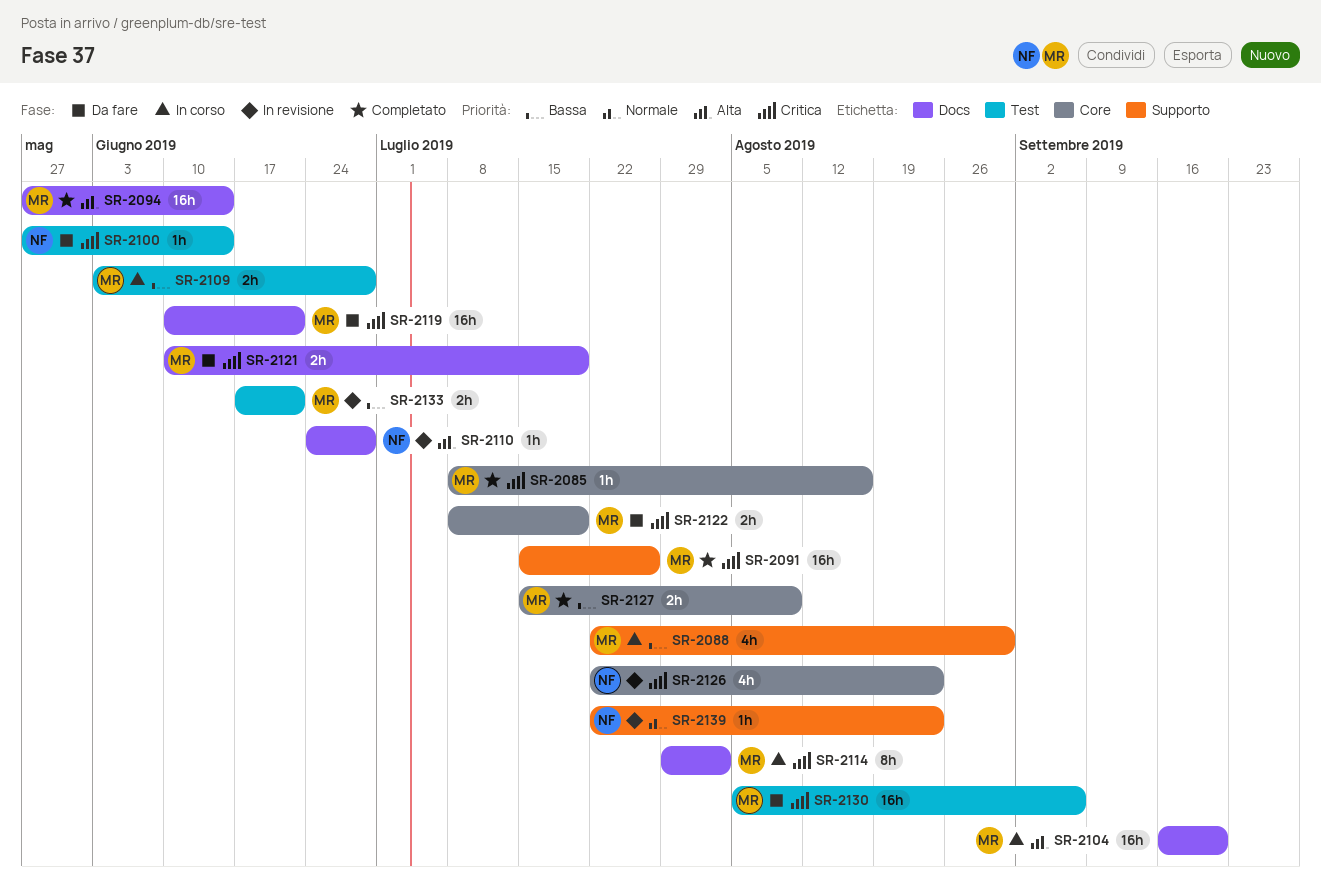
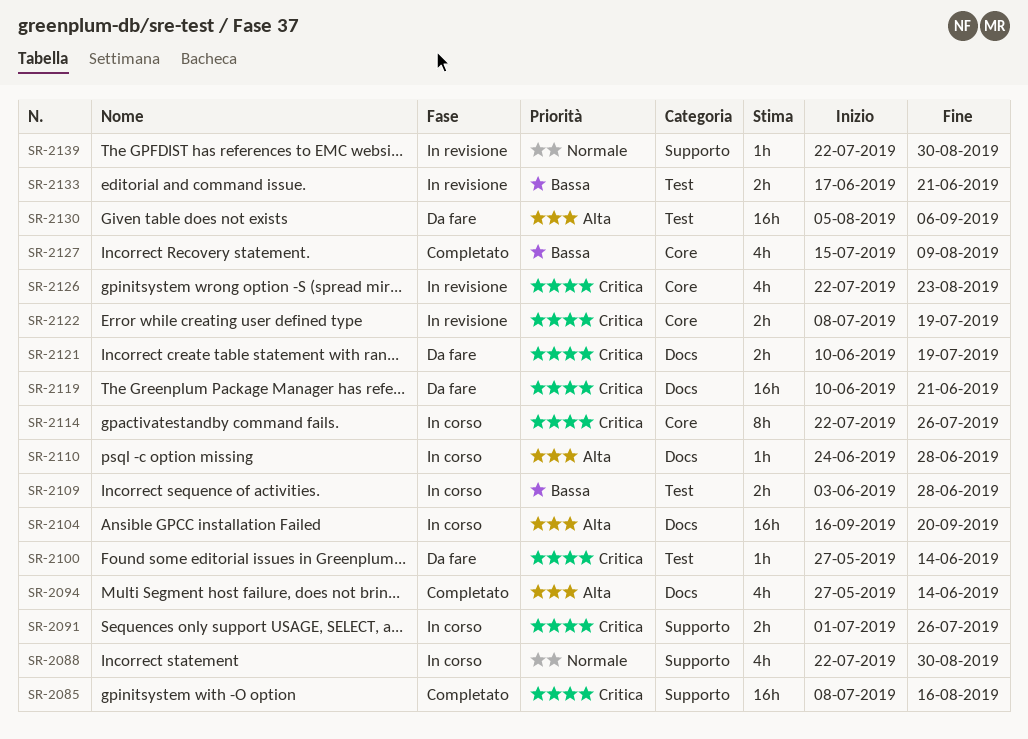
SR-2085, label: Core -> Supporto
SR-2085, estimate: 1h -> 16h
SR-2088, priority: Bassa -> Normale
SR-2091, status: Completato -> In corso
SR-2091, estimate: 16h -> 2h
SR-2091, start: Jul 15 -> Jul 1
SR-2094, estimate: 16h -> 4h
SR-2110, status: In revisione -> In corso
SR-2114, label: Docs -> Core
SR-2114, start: Jul 29 -> Jul 22
SR-2114, due: Aug 2 -> Jul 26
SR-2122, status: Da fare -> In revisione
SR-2127, estimate: 2h -> 4h
SR-2130, priority: Critica -> Alta
SR-2139, due: Aug 23 -> Aug 30

